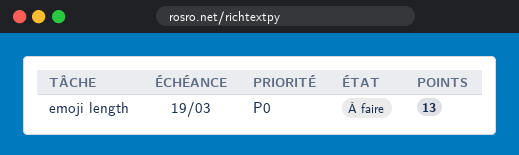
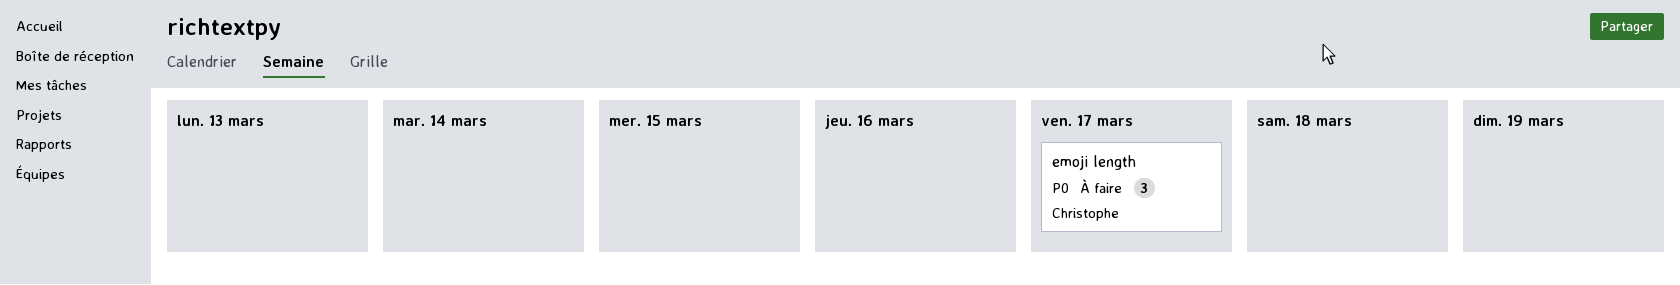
emoji length, estimate: 13 -> 3
emoji length, due: Mar 19 -> Mar 17

